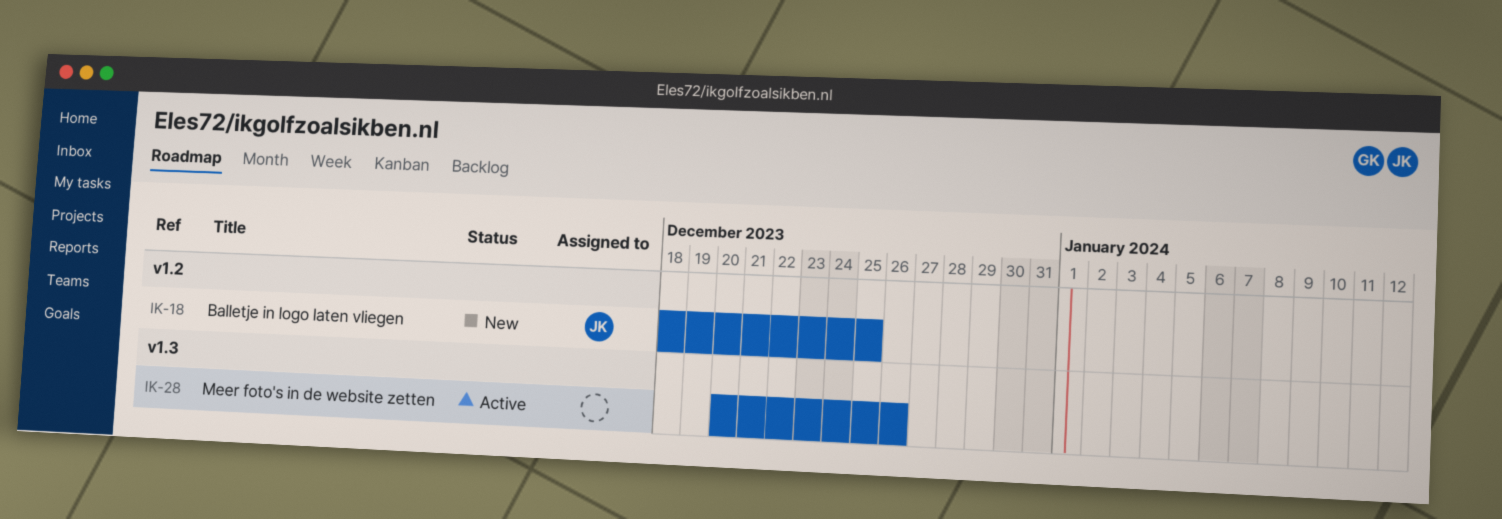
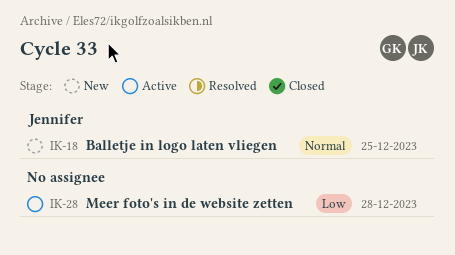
IK-28, due: Dec 26 -> Dec 28

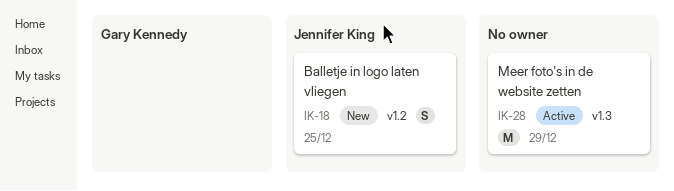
IK-28, due: Dec 28 -> Dec 29

